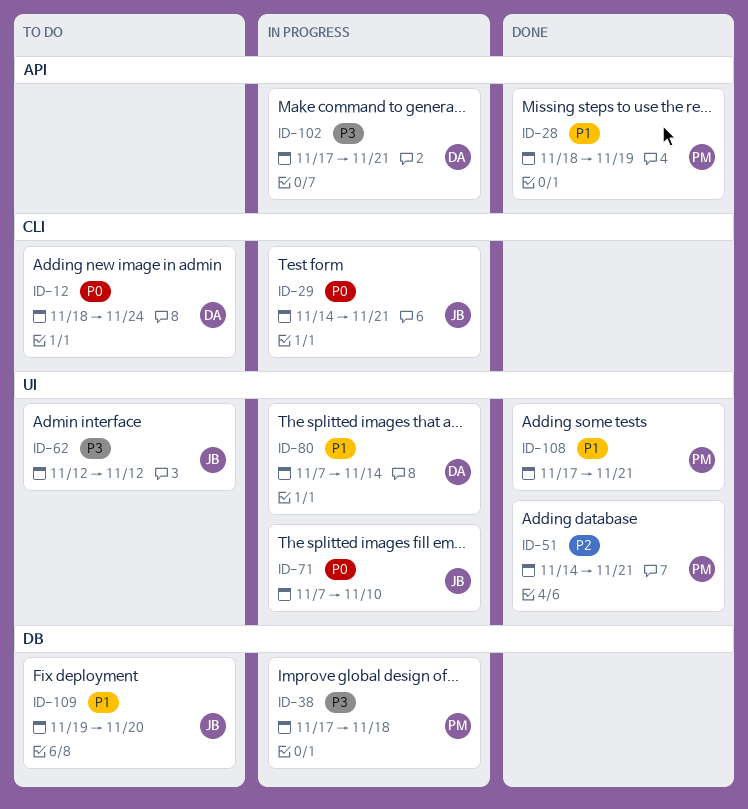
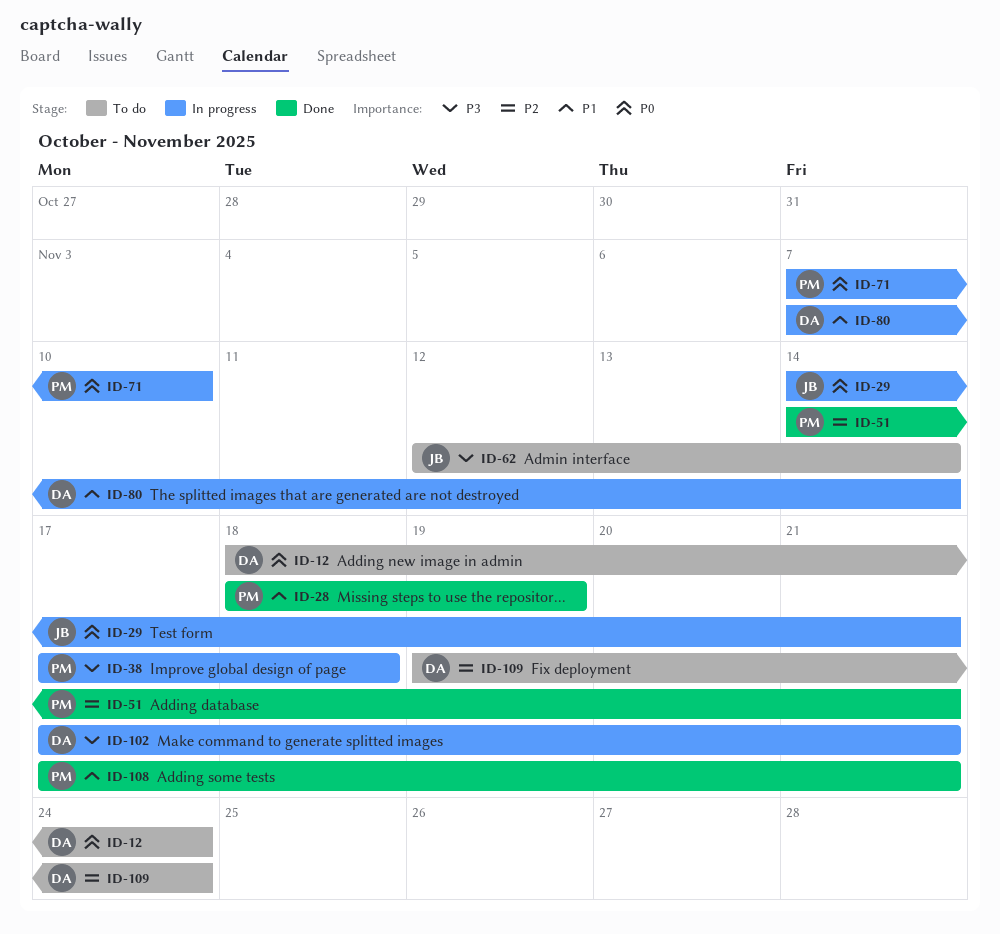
ID-62, due: Nov 12 -> Nov 14
ID-71, owner: JB -> PM
ID-109, owner: JB -> DA
ID-109, priority: P1 -> P2
ID-109, due: Nov 20 -> Nov 24

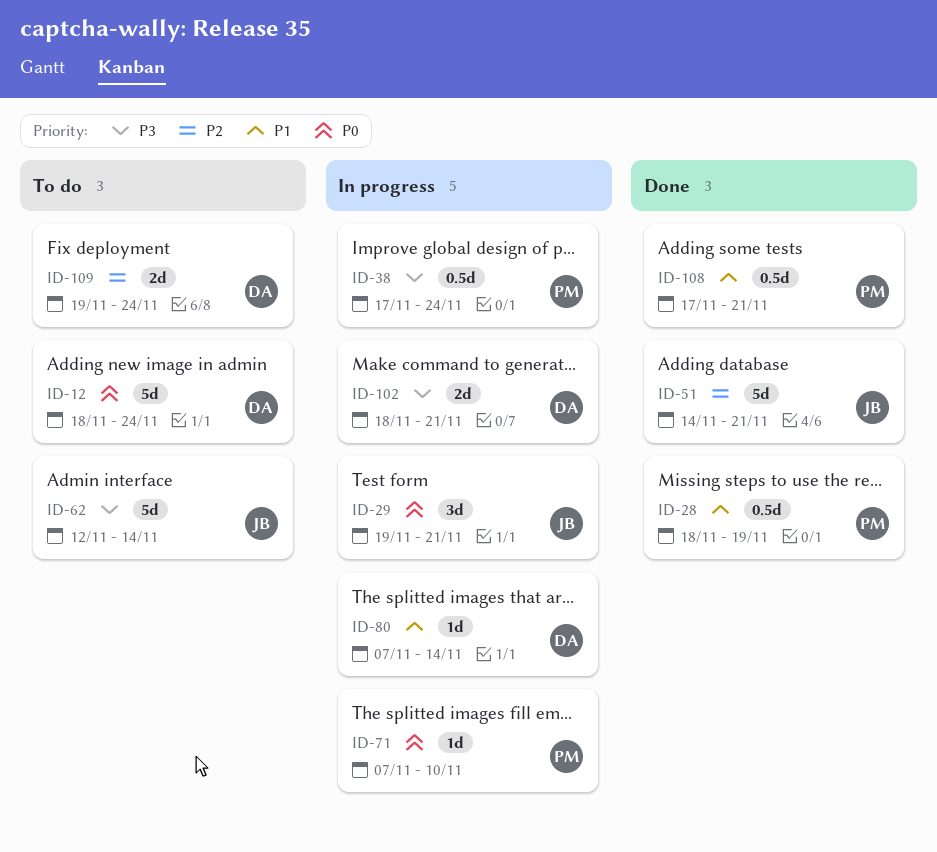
ID-29, start: Nov 14 -> Nov 19
ID-38, due: Nov 18 -> Nov 24
ID-51, owner: PM -> JB
ID-102, start: Nov 17 -> Nov 18

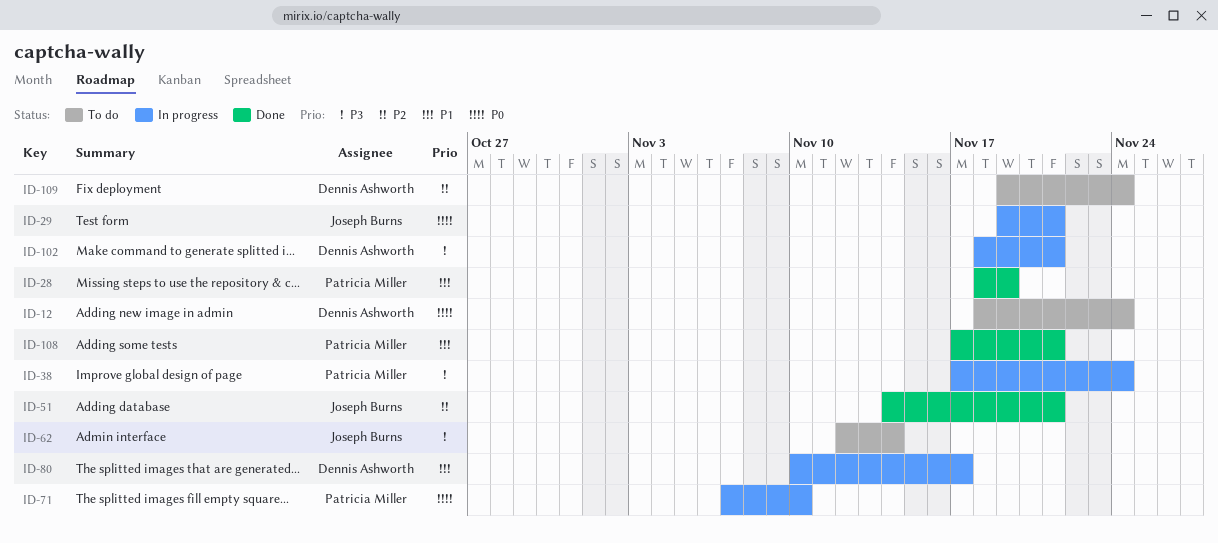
ID-80, start: Nov 7 -> Nov 10
ID-80, due: Nov 14 -> Nov 17

